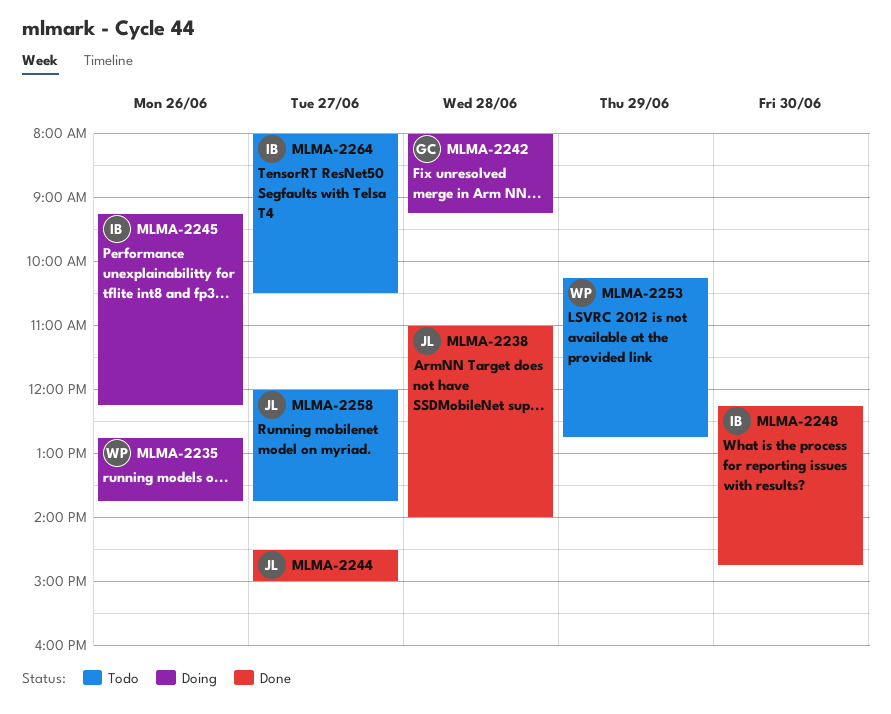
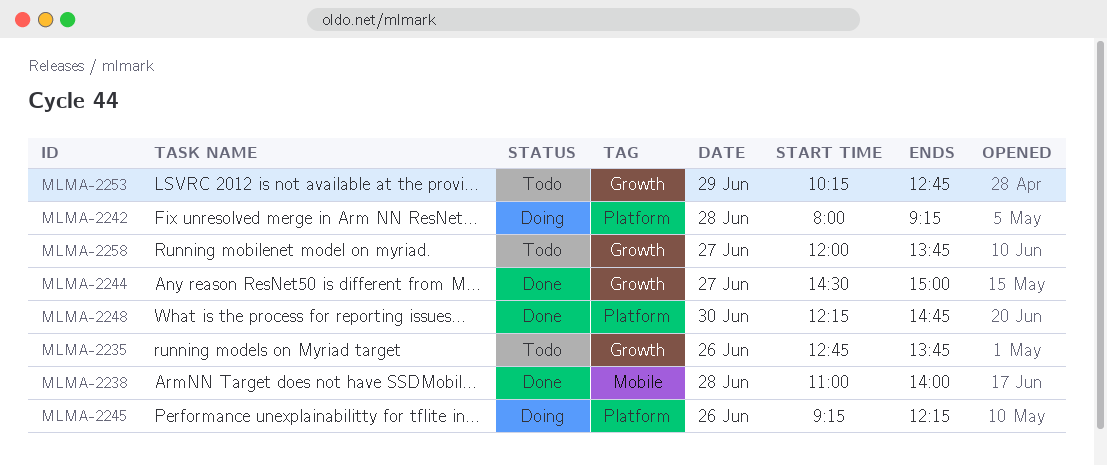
MLMA-2235, status: Doing -> Todo
MLMA-2264: present -> none

